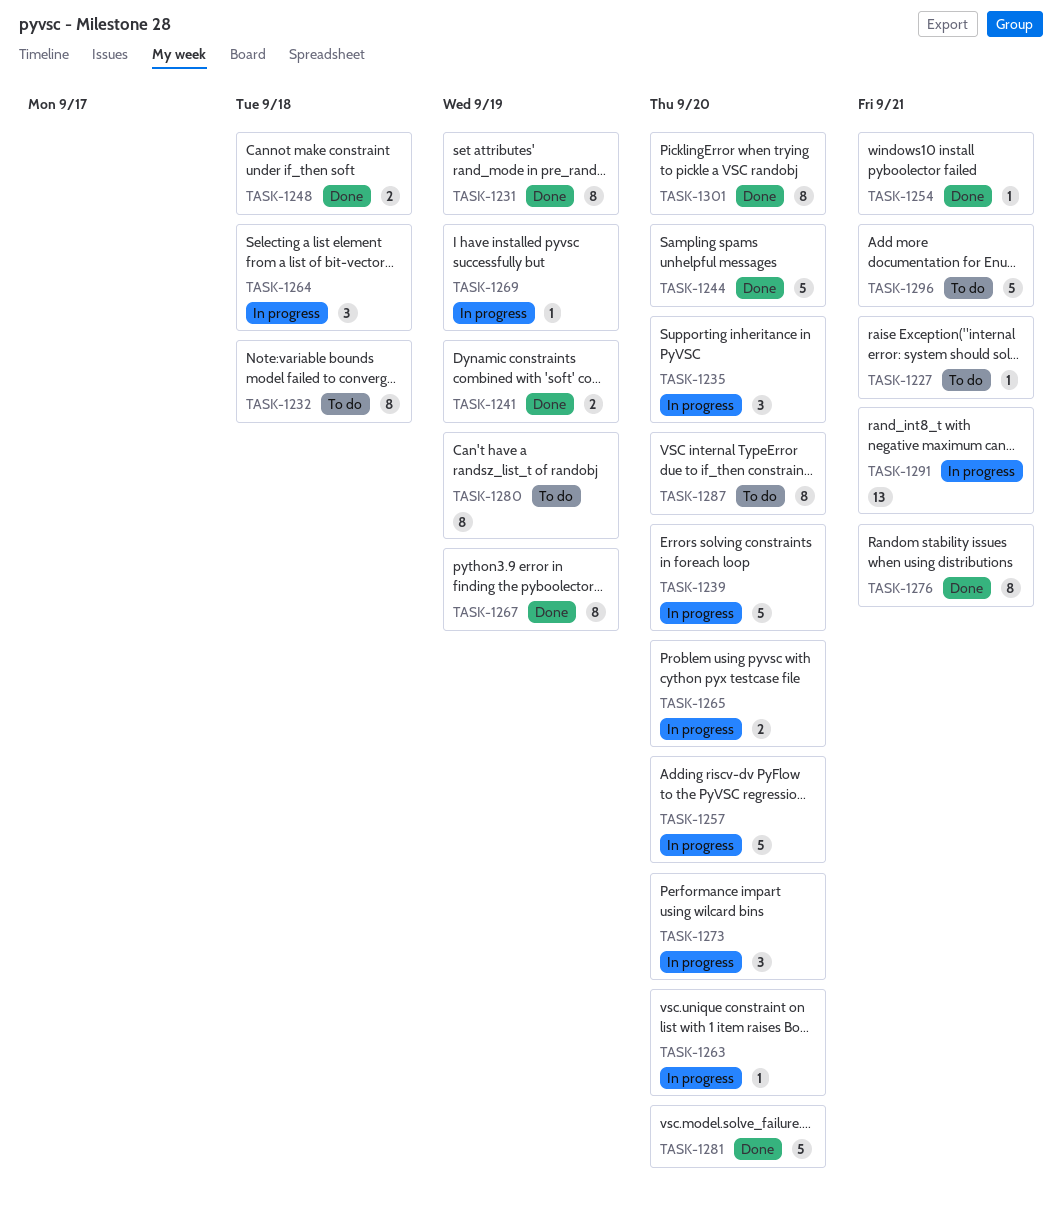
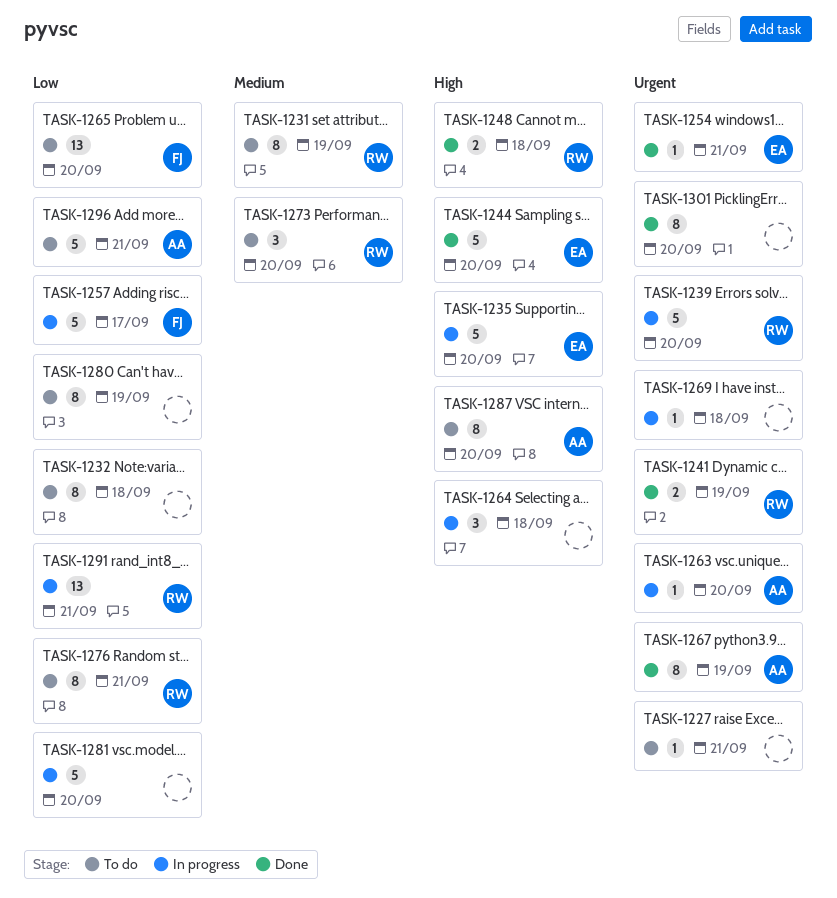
TASK-1231, status: Done -> To do
TASK-1235, estimate: 3 -> 5
TASK-1257, due: Sep 20 -> Sep 17
TASK-1265, status: In progress -> To do
TASK-1265, estimate: 2 -> 13
TASK-1269, due: Sep 19 -> Sep 18
TASK-1273, status: In progress -> To do
TASK-1276, status: Done -> To do
TASK-1281, status: Done -> In progress

